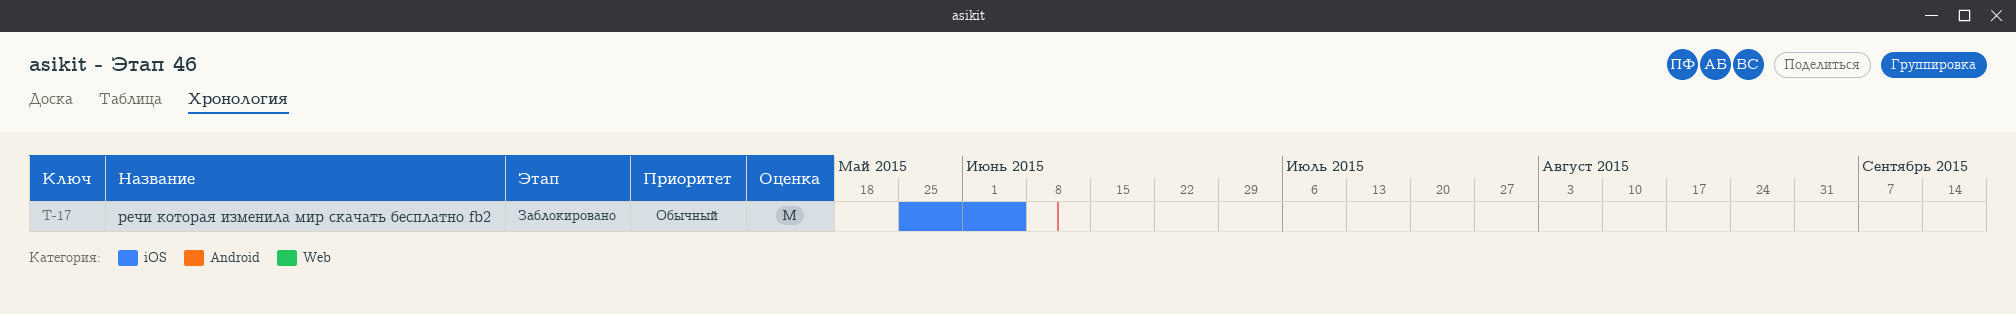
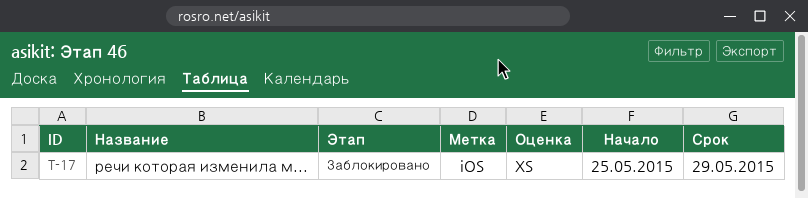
T-17, estimate: M -> XS
T-17, due: Jun 5 -> May 29

